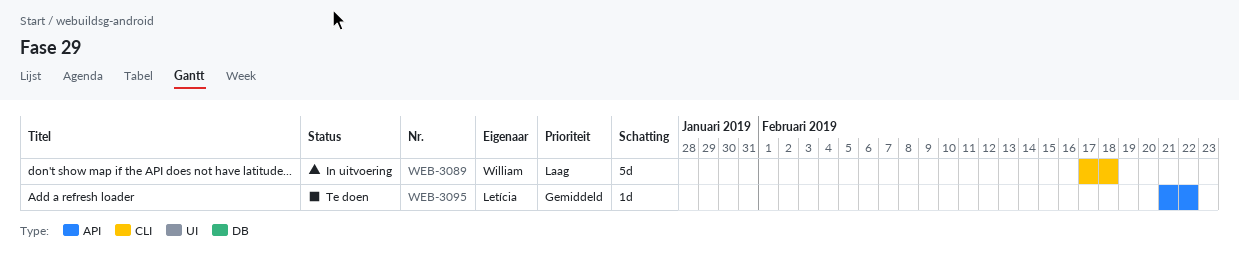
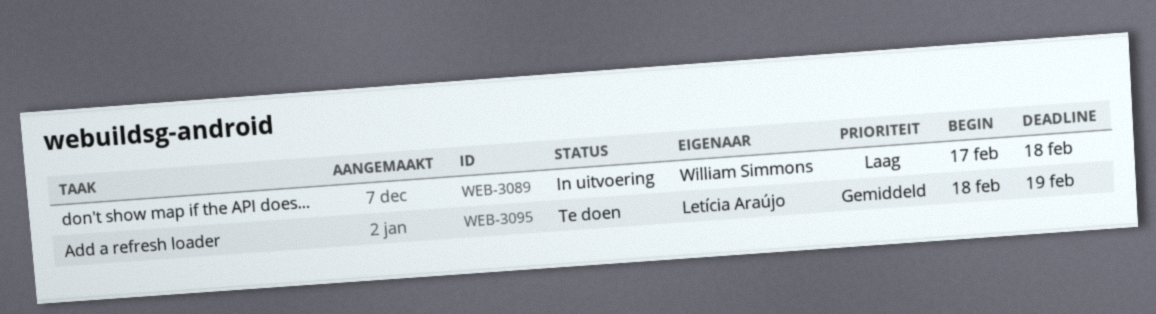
WEB-3095, start: Feb 21 -> Feb 18
WEB-3095, due: Feb 22 -> Feb 19

